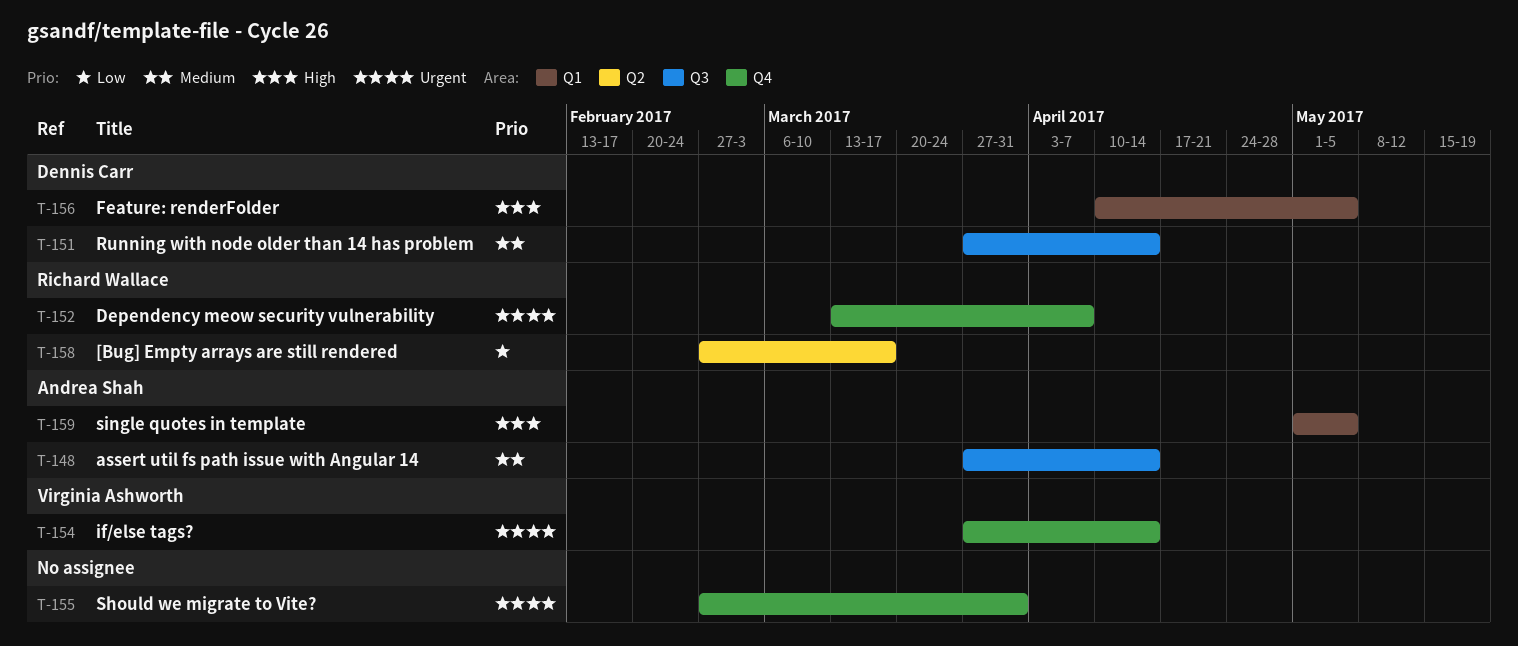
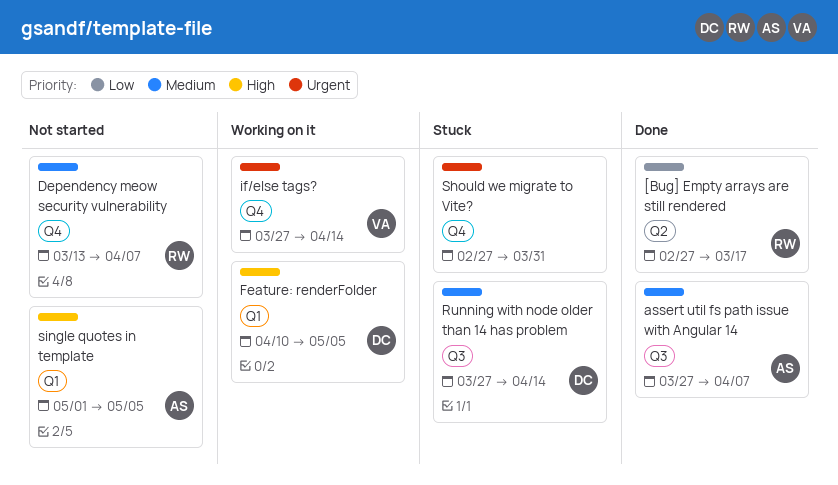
assert util fs path issue with Angular 14, due: Apr 14 -> Apr 7
Dependency meow security vulnerability, priority: Urgent -> Medium

